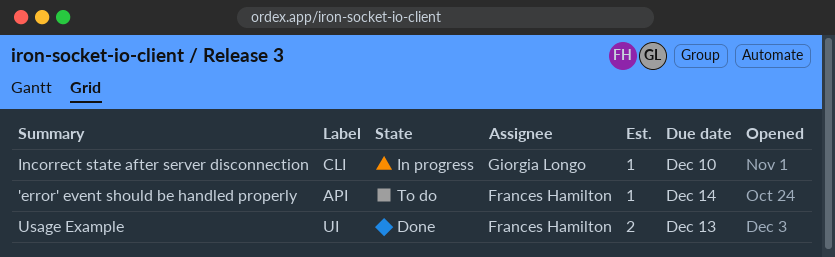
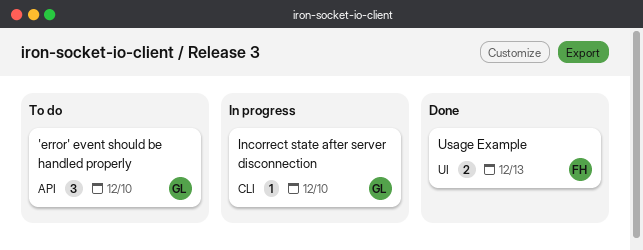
'error' event should be handled properly, owner: Frances Hamilton -> Giorgia Longo
'error' event should be handled properly, estimate: 1 -> 3
'error' event should be handled properly, due: Dec 14 -> Dec 10

